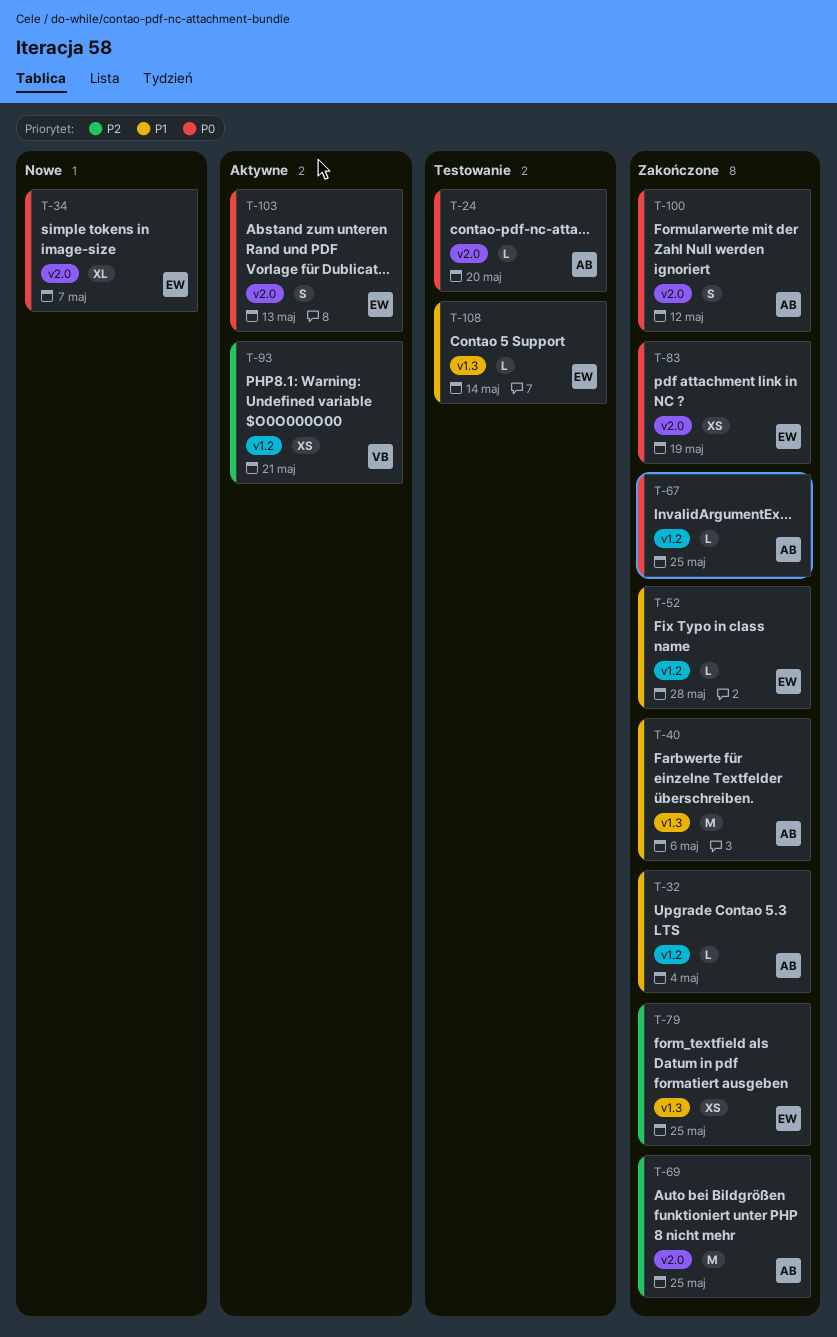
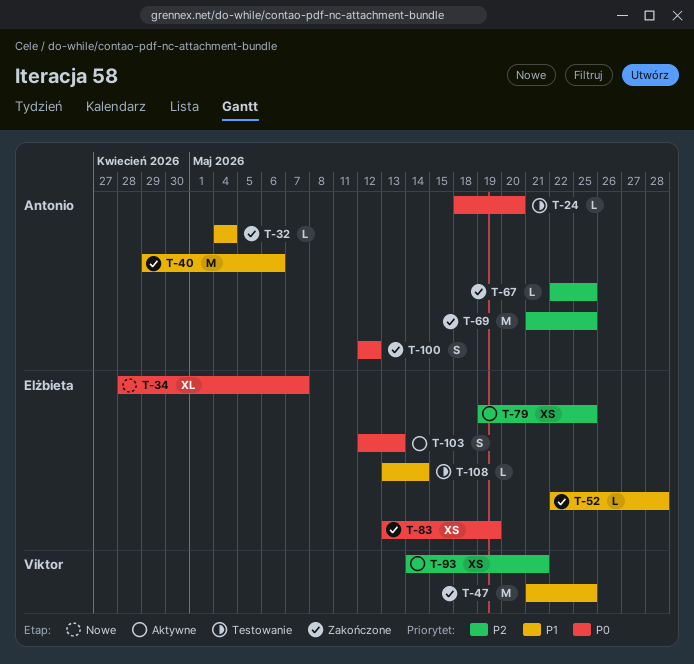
T-47: none -> present
T-67, priority: P0 -> P2
T-79, status: Zakończone -> Aktywne

